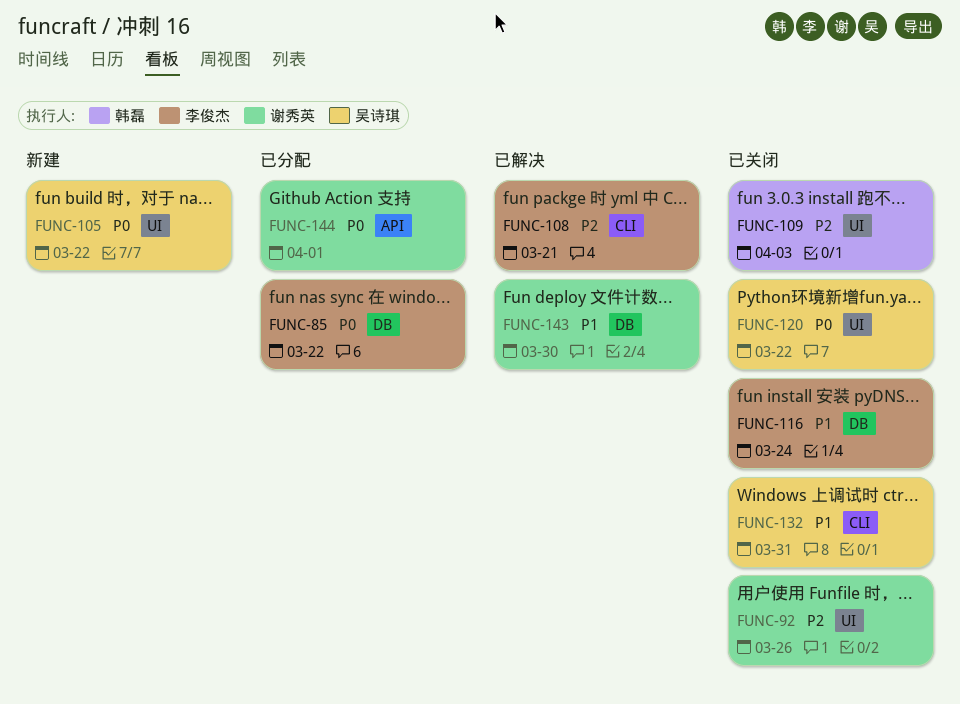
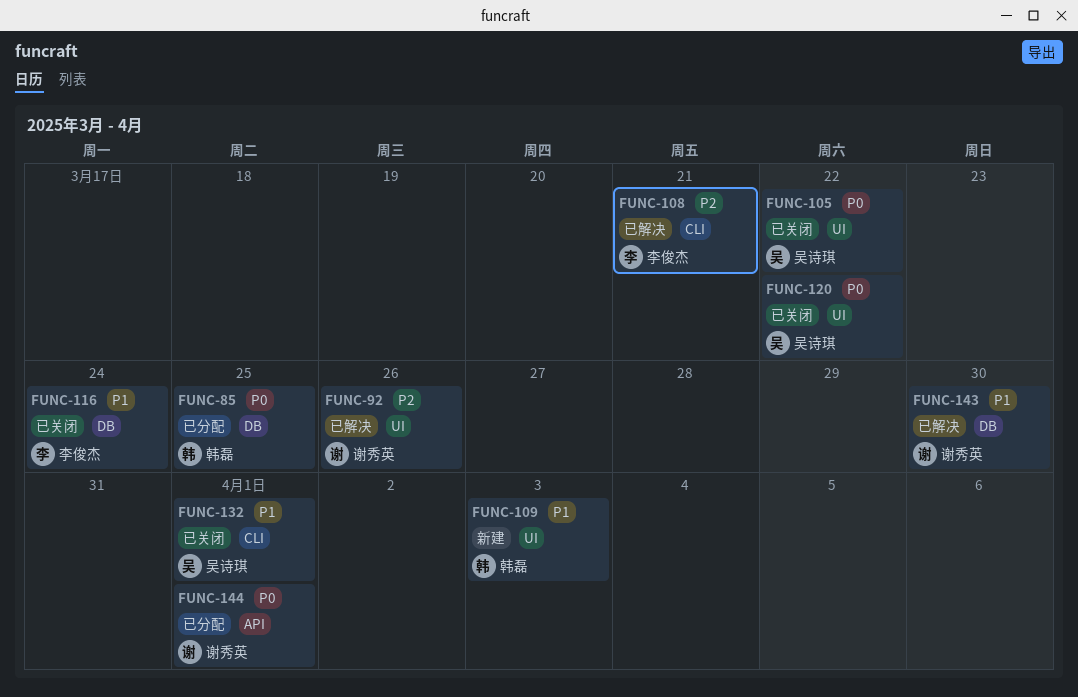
FUNC-85, owner: 李俊杰 -> 韩磊
FUNC-85, due: Mar 22 -> Mar 25
FUNC-92, status: 已关闭 -> 已解决
FUNC-105, status: 新建 -> 已关闭
FUNC-109, status: 已关闭 -> 新建
FUNC-109, priority: P2 -> P1
FUNC-132, due: Mar 31 -> Apr 1

